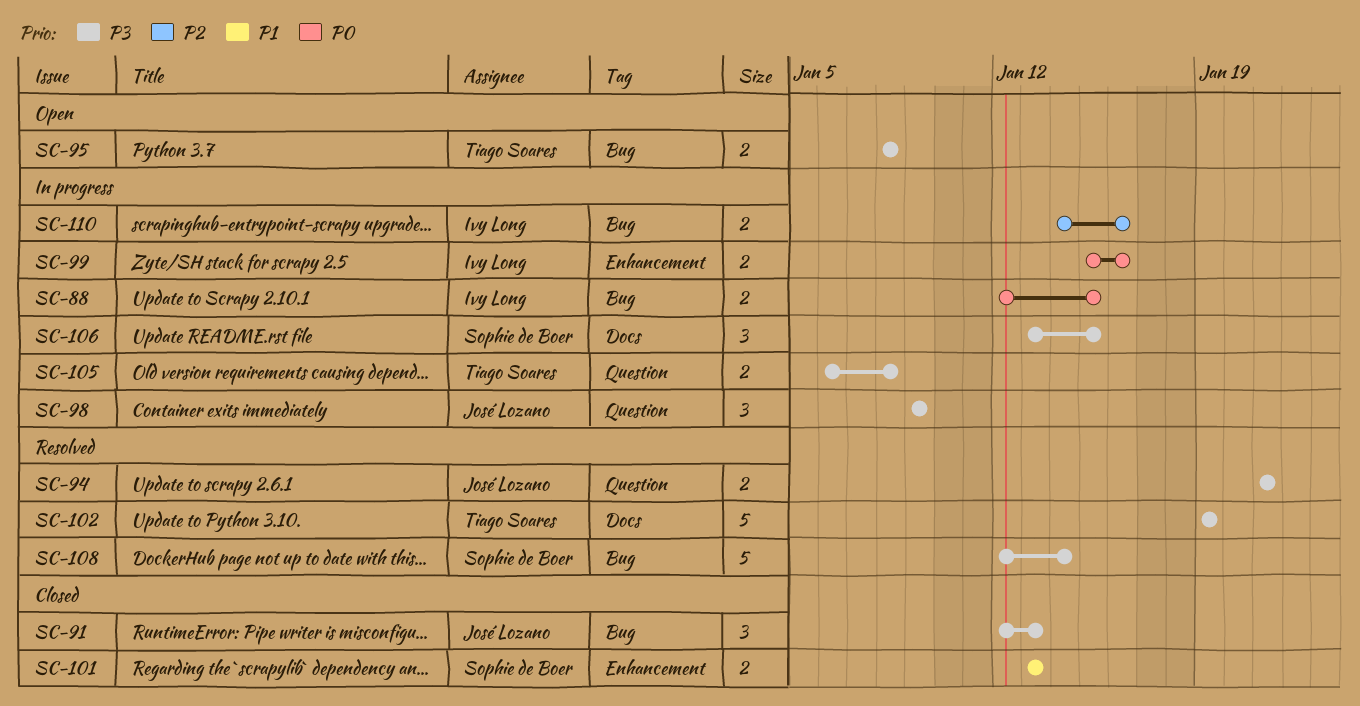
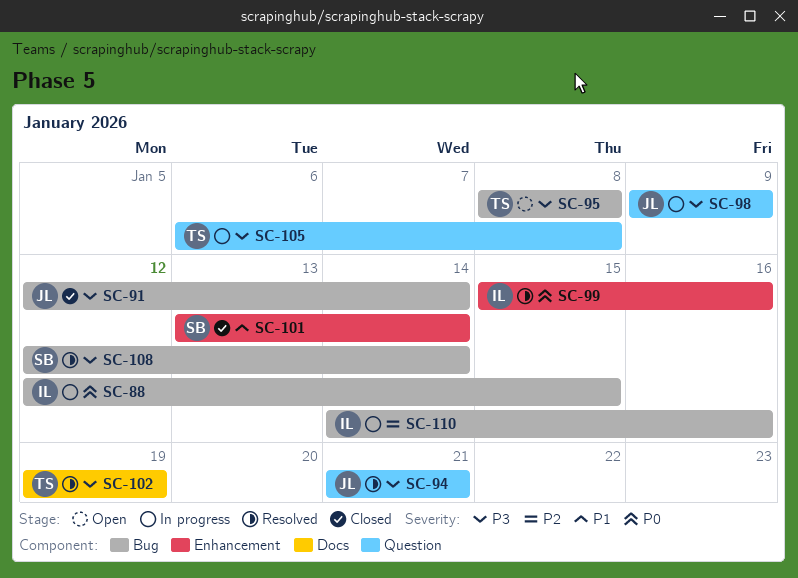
SC-91, due: Jan 13 -> Jan 14
SC-99, status: In progress -> Resolved
SC-101, due: Jan 13 -> Jan 14
SC-106: present -> none

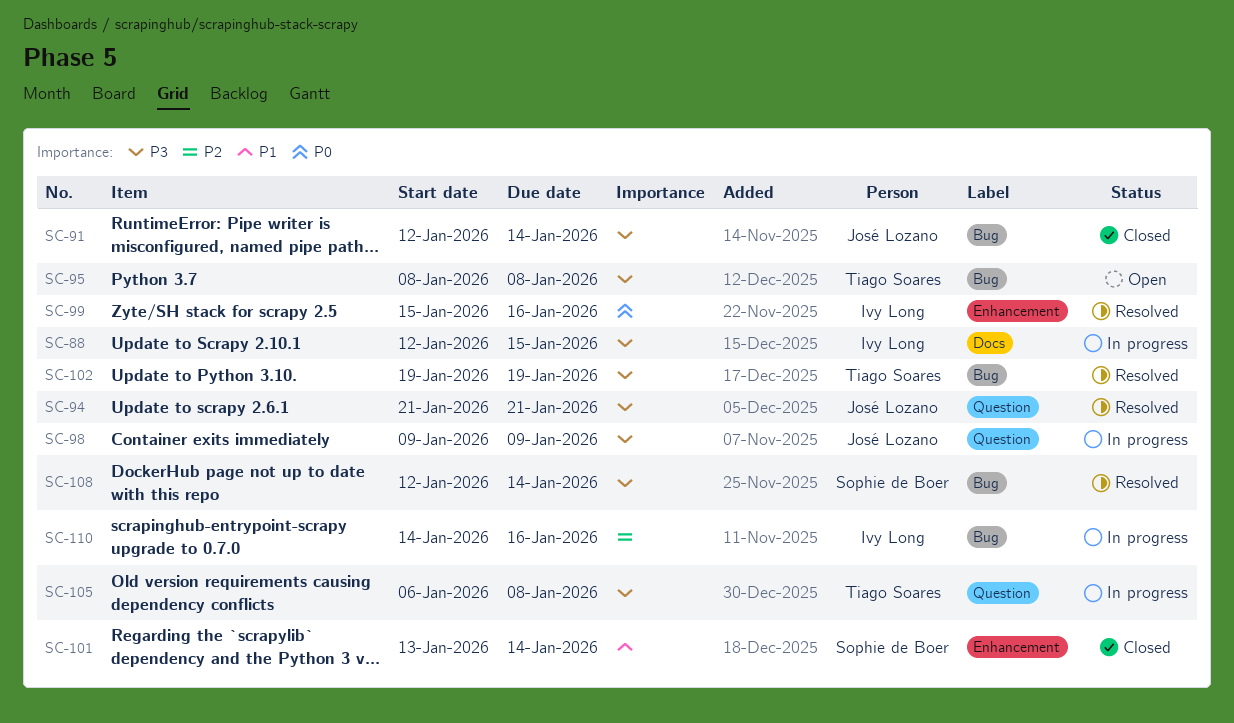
SC-88, priority: P0 -> P3
SC-88, label: Bug -> Docs
SC-102, label: Docs -> Bug

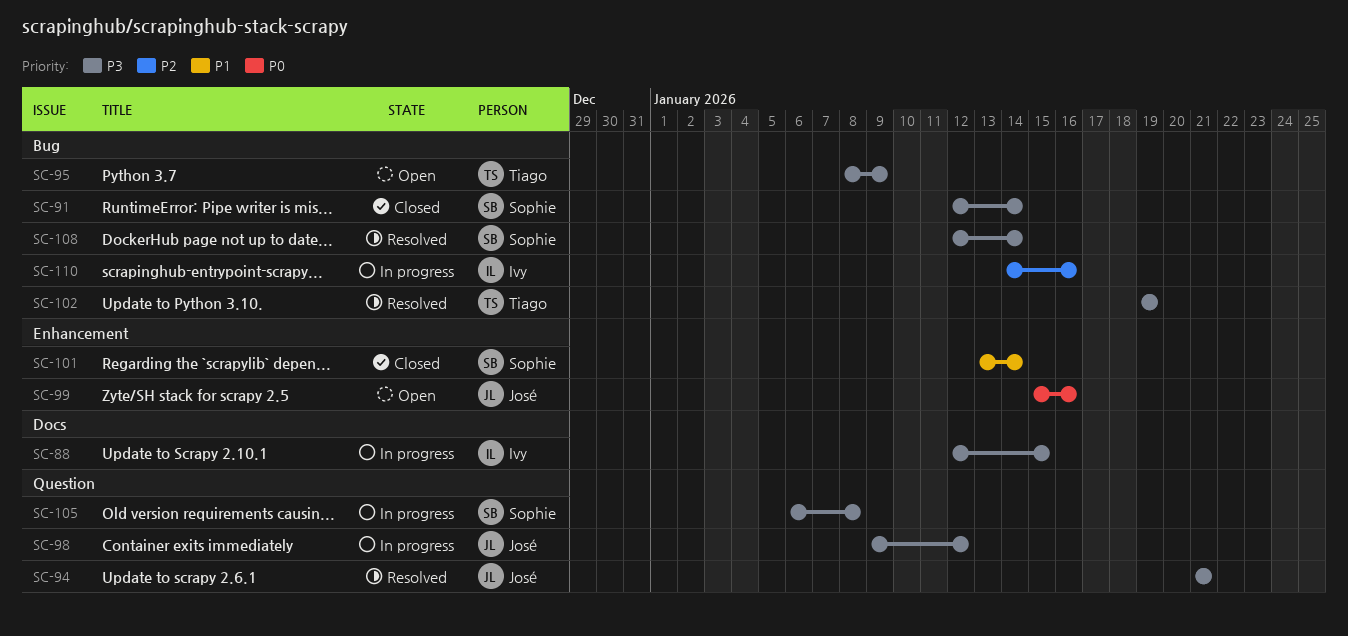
SC-91, owner: José Lozano -> Sophie de Boer
SC-95, due: Jan 8 -> Jan 9
SC-98, due: Jan 9 -> Jan 12
SC-99, status: Resolved -> Open
SC-99, owner: Ivy Long -> José Lozano
SC-105, owner: Tiago Soares -> Sophie de Boer

